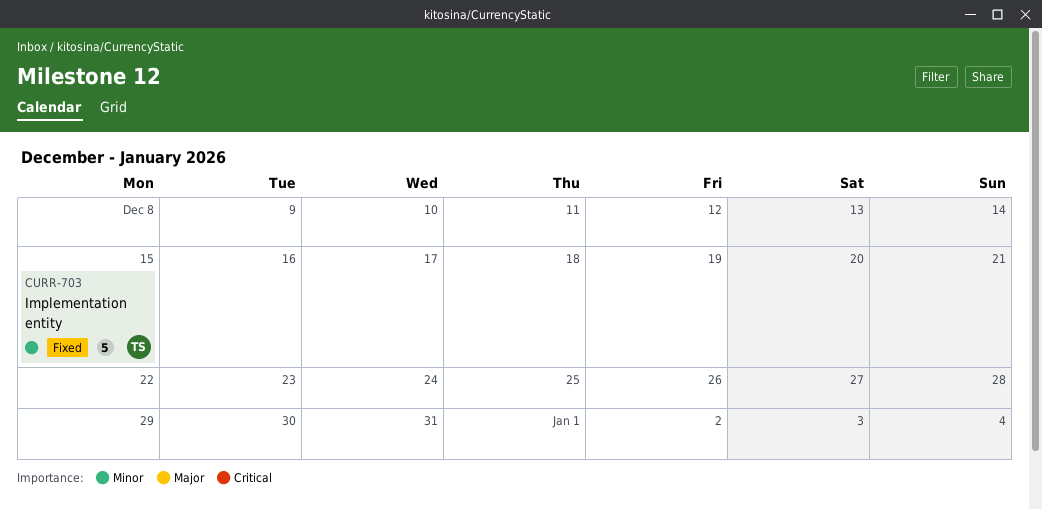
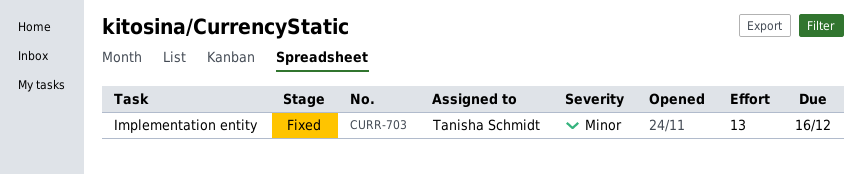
CURR-703, estimate: 5 -> 13
CURR-703, due: Dec 15 -> Dec 16

